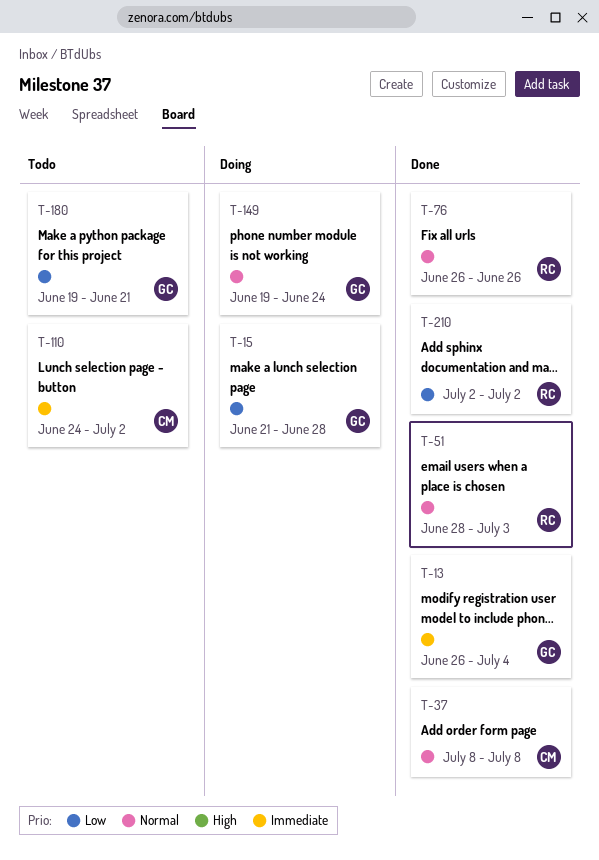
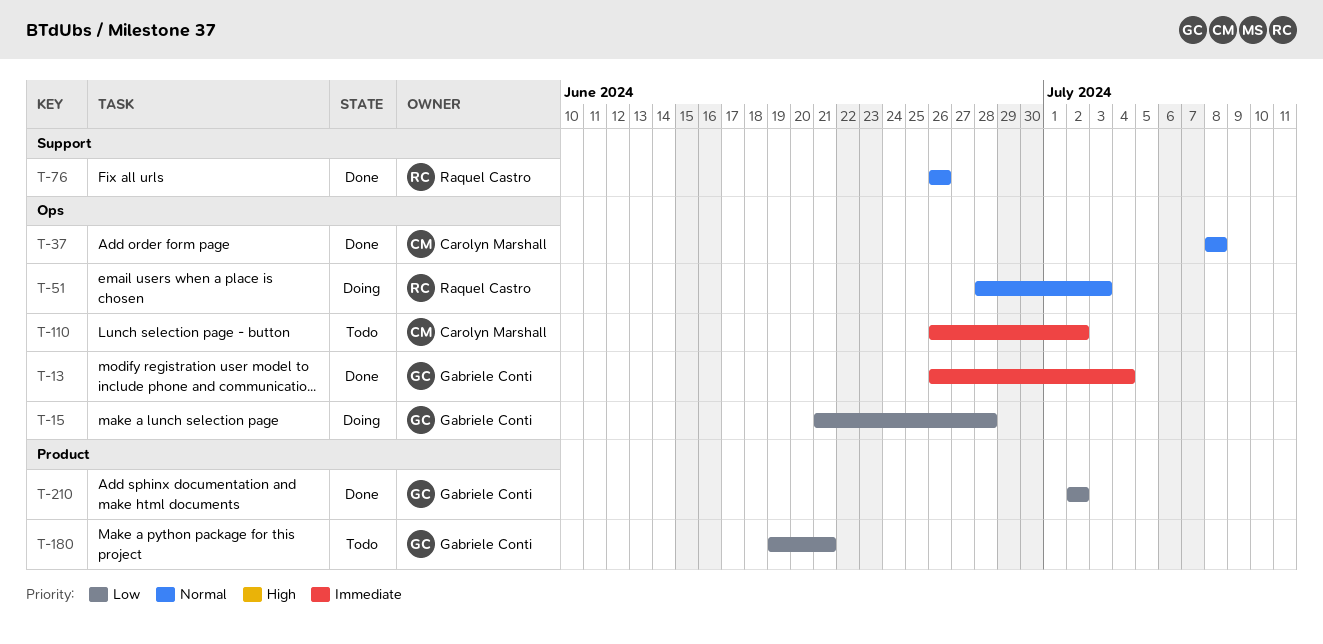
T-51, status: Done -> Doing
T-110, start: Jun 24 -> Jun 26
T-149: present -> none
T-210, owner: Raquel Castro -> Gabriele Conti

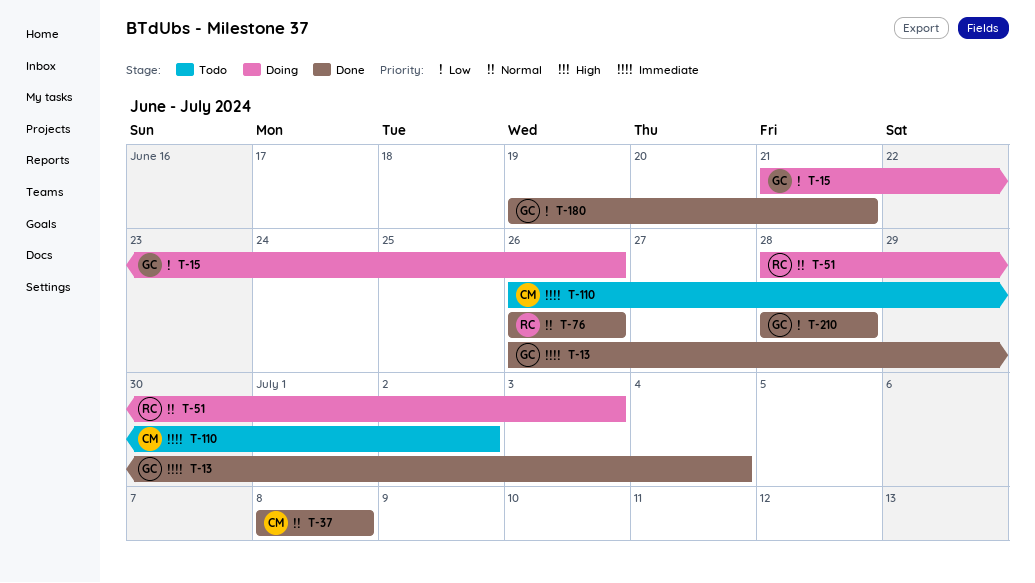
T-15, due: Jun 28 -> Jun 26
T-180, status: Todo -> Done
T-210, start: Jul 2 -> Jun 28
T-210, due: Jul 2 -> Jun 28

